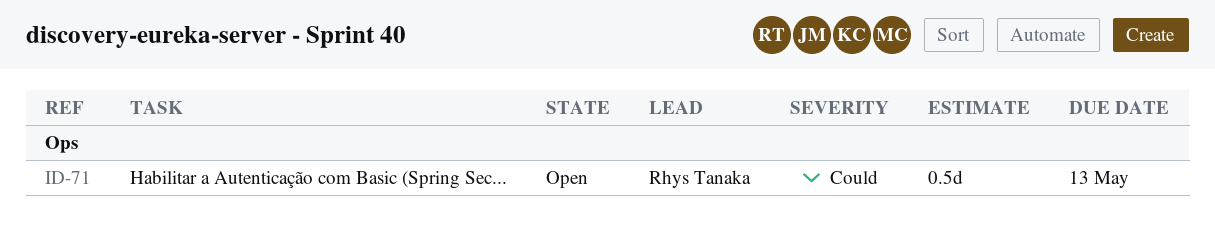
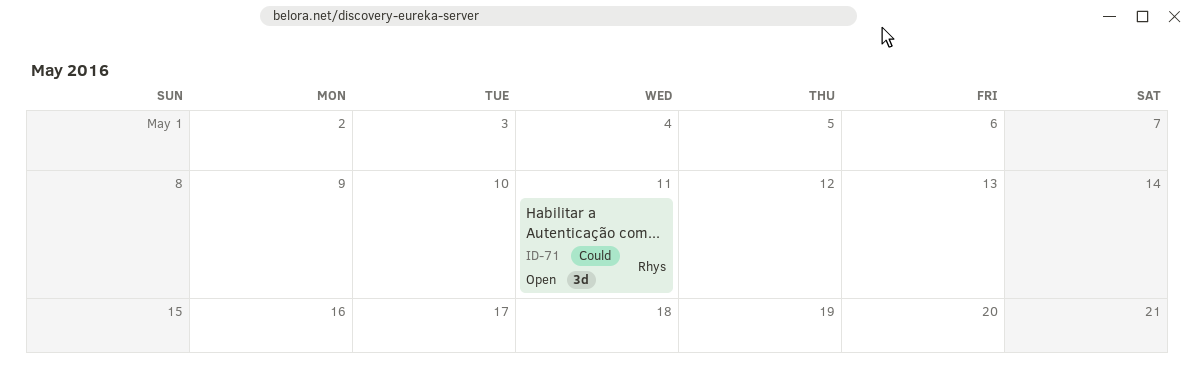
ID-71, estimate: 0.5d -> 3d
ID-71, due: May 13 -> May 11

